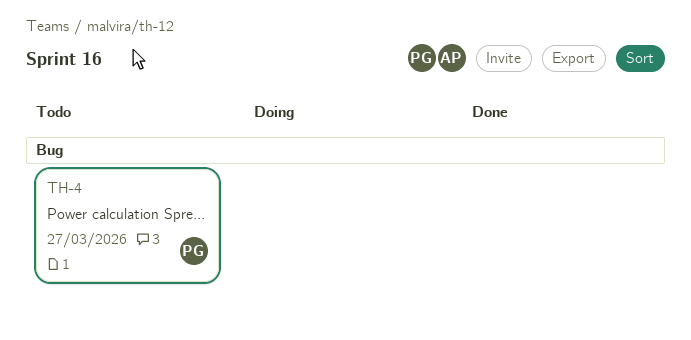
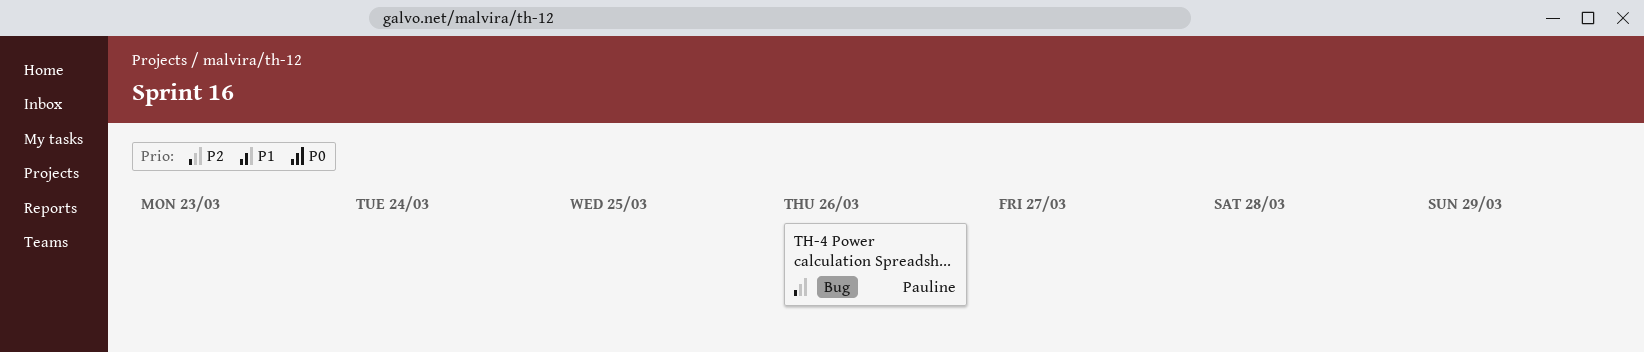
TH-4, due: Mar 27 -> Mar 26

